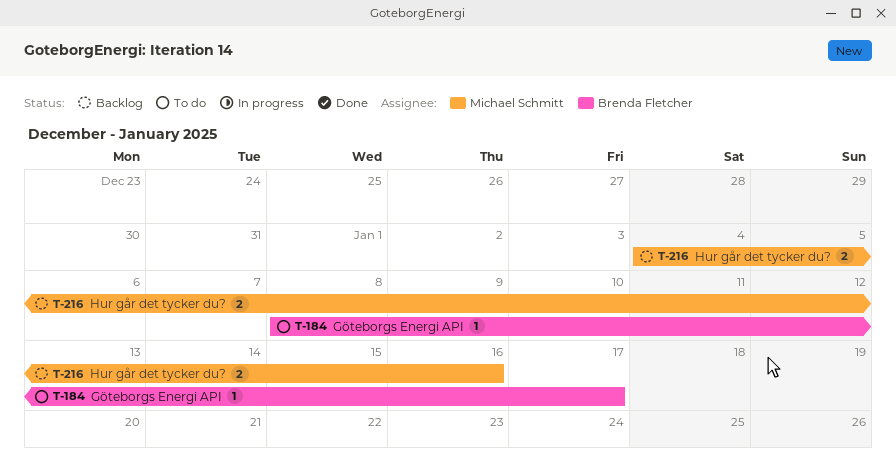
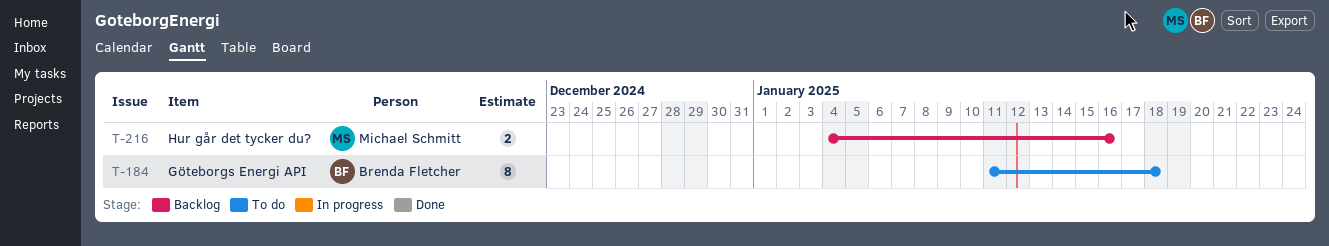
T-184, estimate: 1 -> 8
T-184, start: Jan 8 -> Jan 11
T-184, due: Jan 17 -> Jan 18

